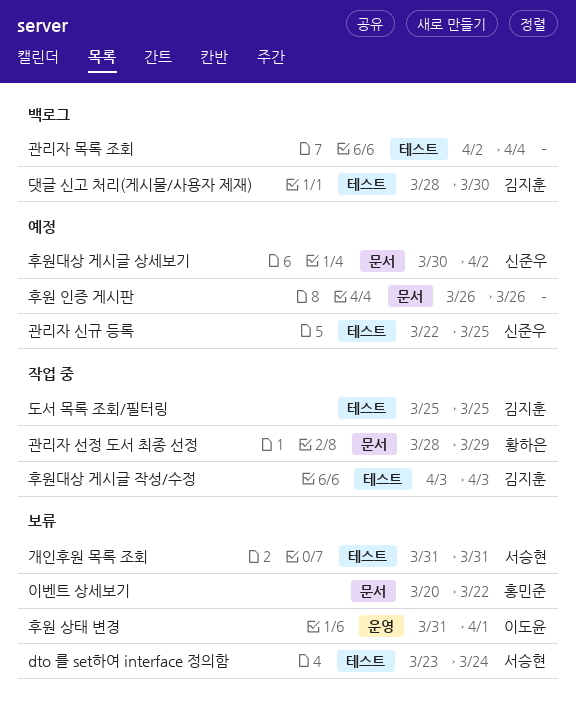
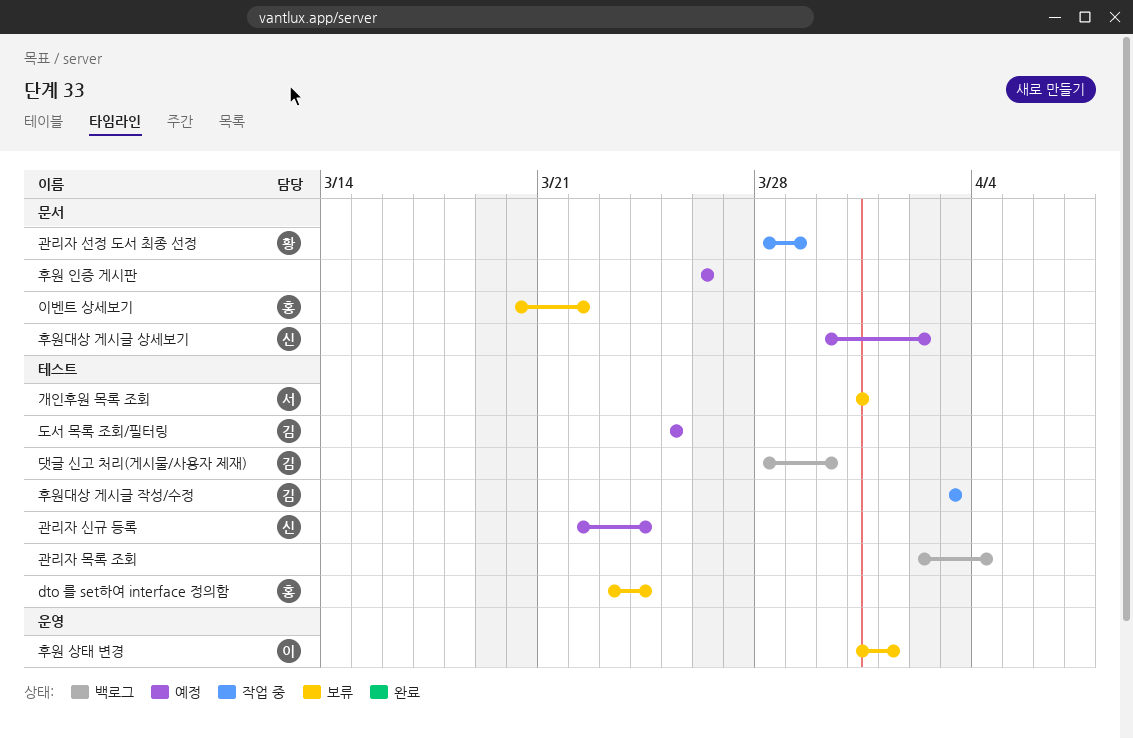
dto 를 set하여 interface 정의함, owner: 서승현 -> 홍민준
관리자 신규 등록, due: Mar 25 -> Mar 24
도서 목록 조회/필터링, status: 작업 중 -> 예정

